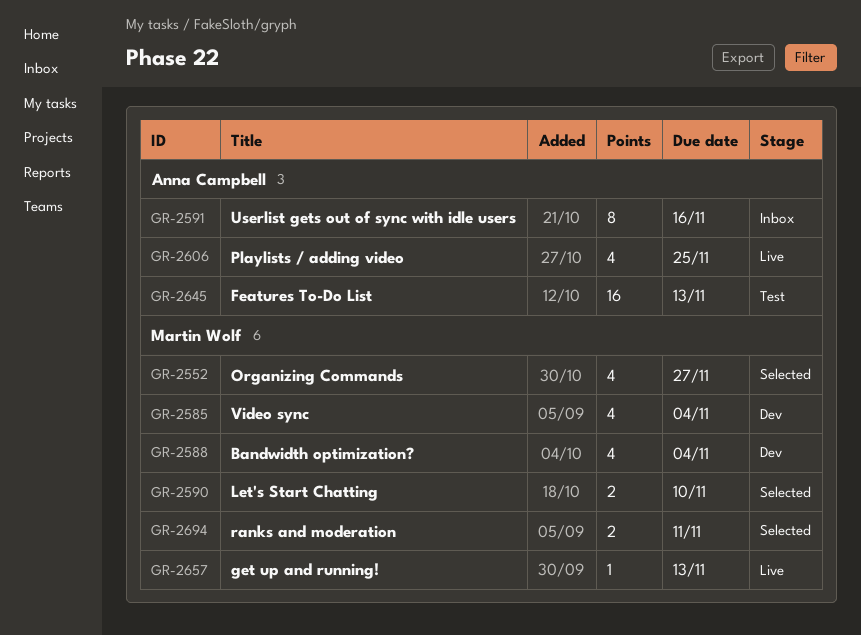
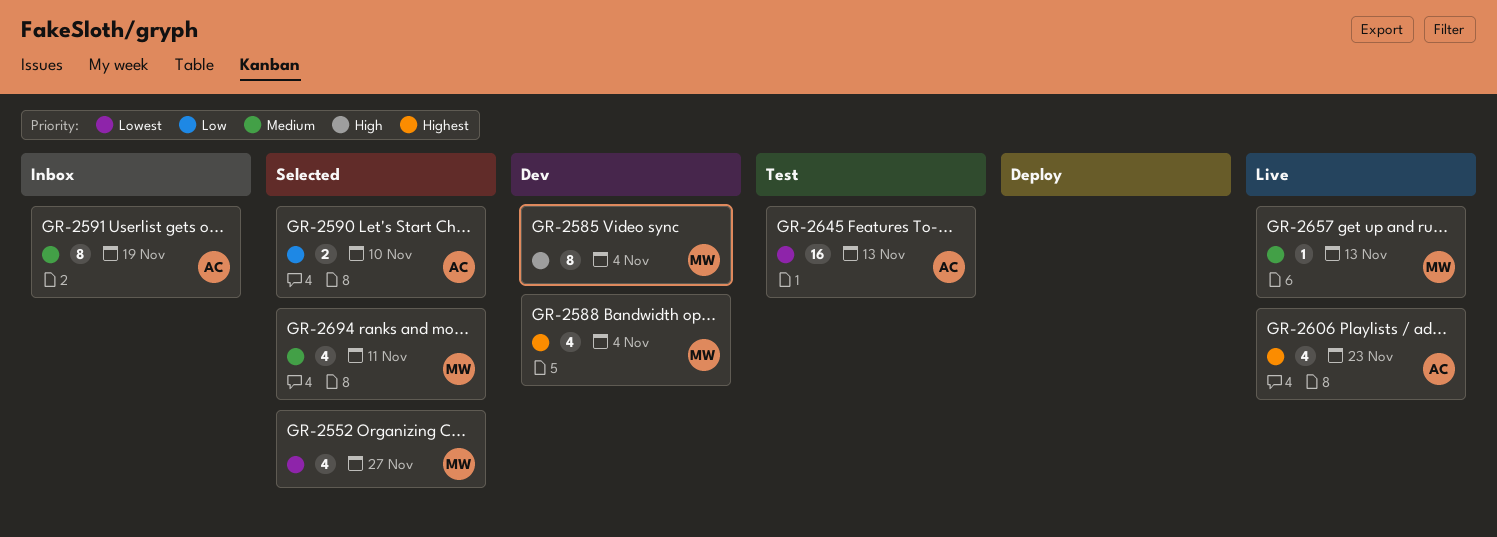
GR-2585, estimate: 4 -> 8
GR-2590, owner: Martin Wolf -> Anna Campbell
GR-2591, due: Nov 16 -> Nov 19
GR-2606, due: Nov 25 -> Nov 23
GR-2694, estimate: 2 -> 4

